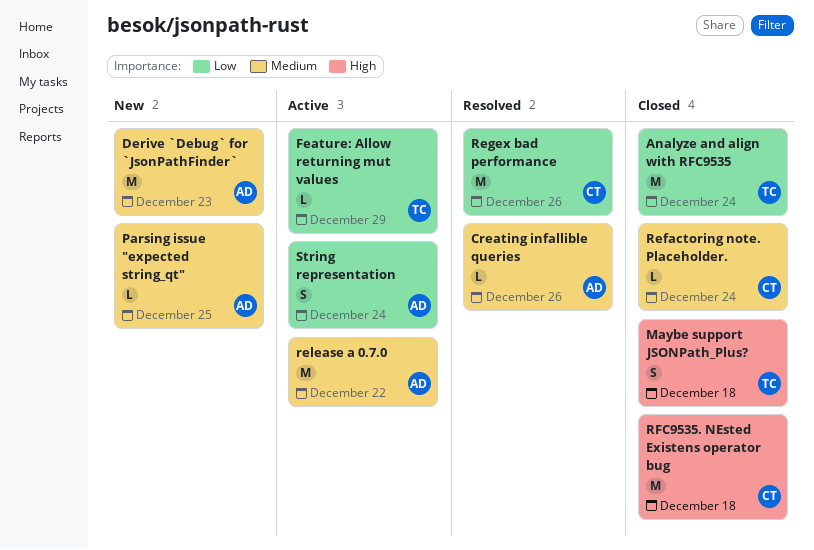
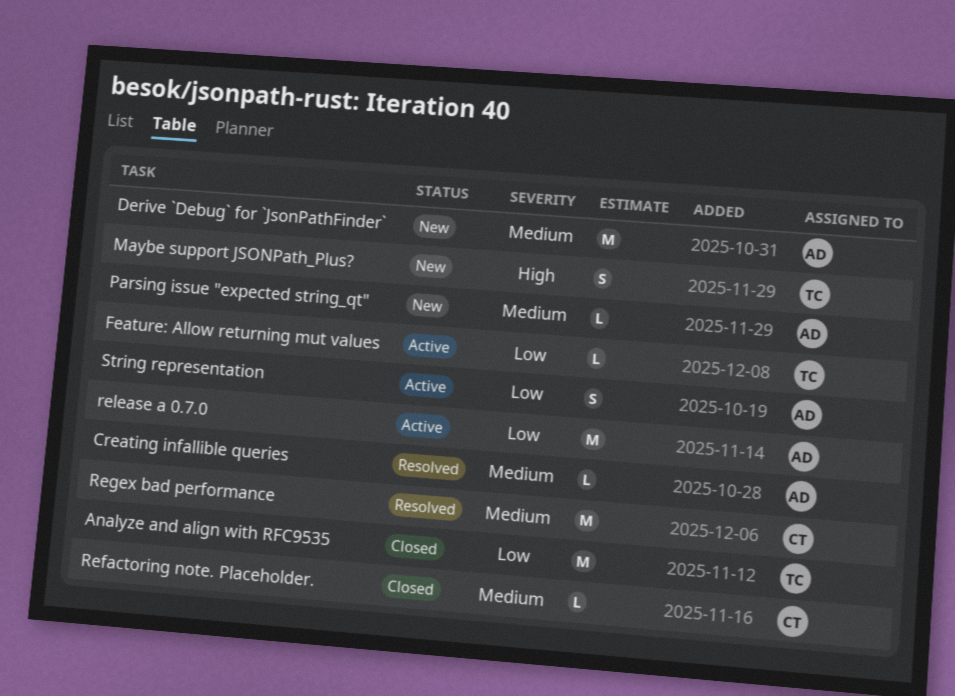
Maybe support JSONPath_Plus?, status: Closed -> New
Regex bad performance, priority: Low -> Medium
release a 0.7.0, priority: Medium -> Low
RFC9535. NEsted Existens operator bug: present -> none

